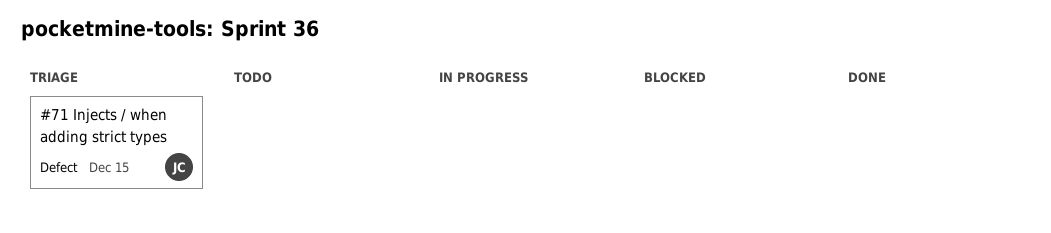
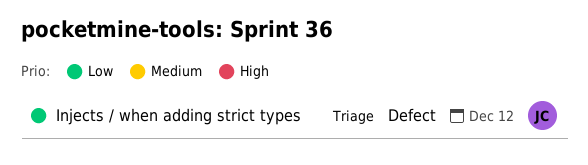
Injects / when adding strict types, due: Dec 15 -> Dec 12

